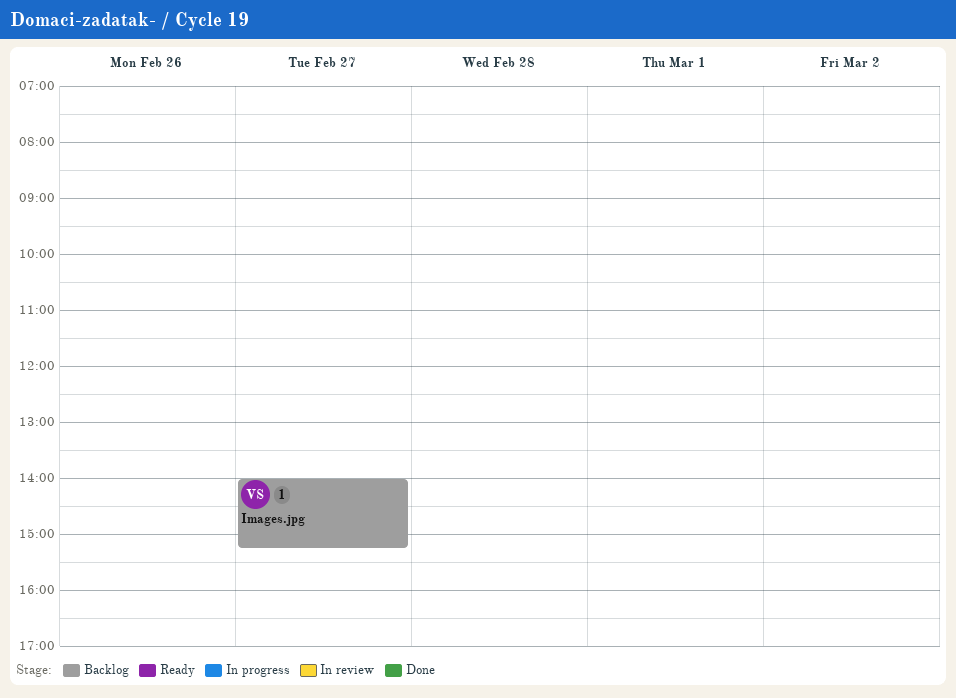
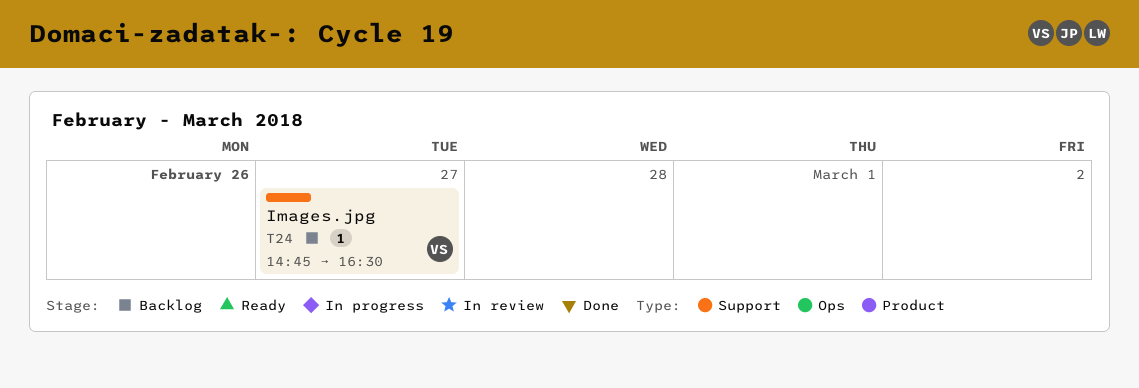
Images.jpg, begins: 14:00 -> 14:45
Images.jpg, ends: 15:15 -> 16:30

